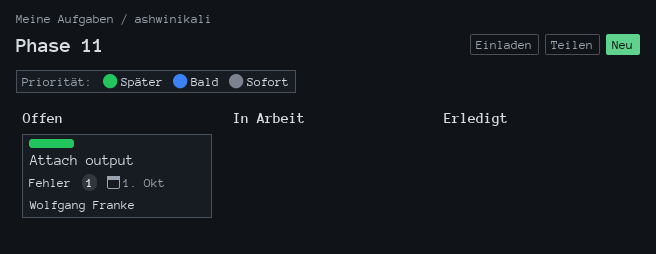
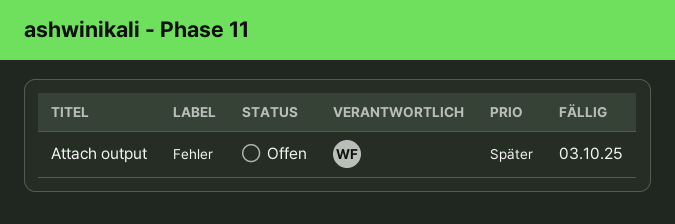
Attach output, due: Oct 1 -> Oct 3

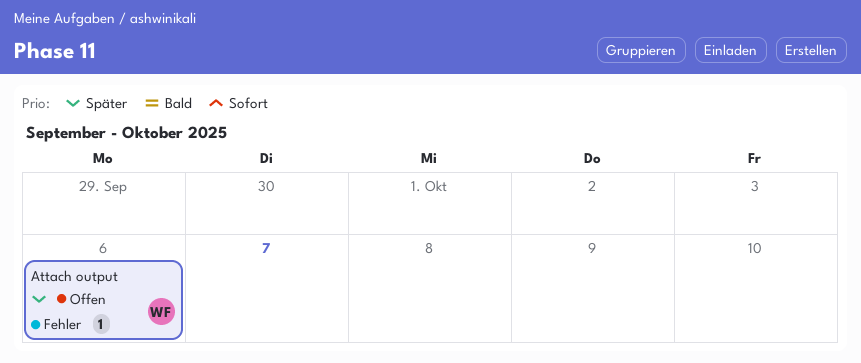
Attach output, due: Oct 3 -> Oct 6

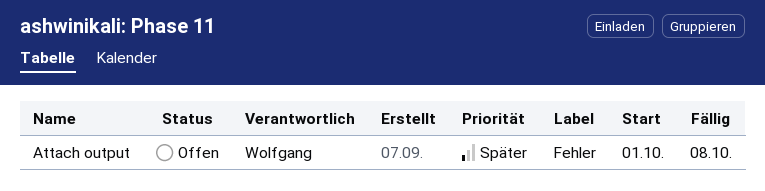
Attach output, due: Oct 6 -> Oct 8

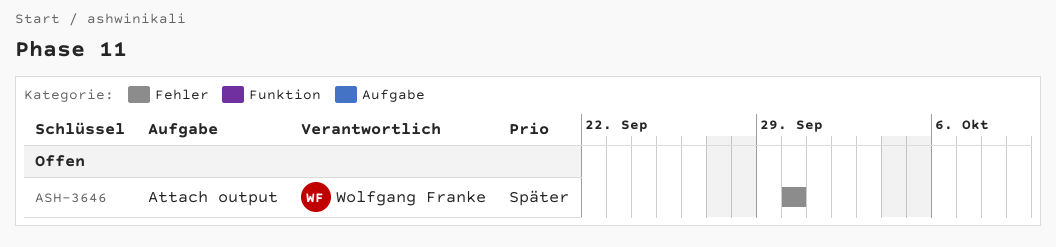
Attach output, start: Oct 1 -> Sep 30
Attach output, due: Oct 8 -> Sep 30

